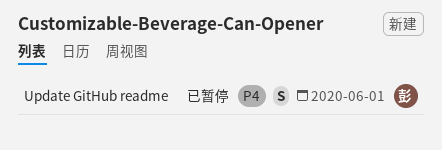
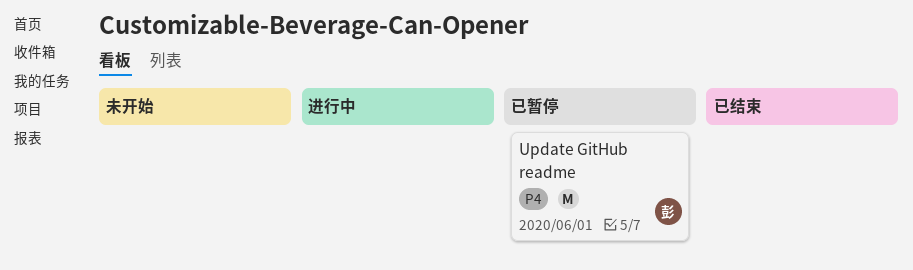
Update GitHub readme, estimate: S -> M

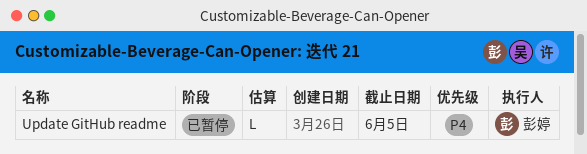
Update GitHub readme, estimate: M -> L
Update GitHub readme, due: Jun 1 -> Jun 5

